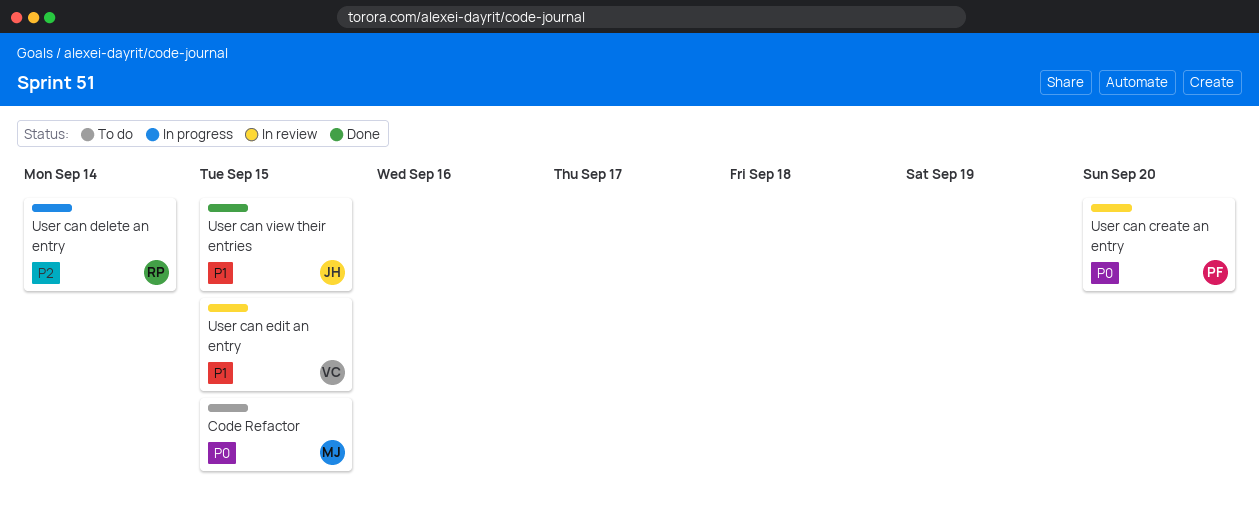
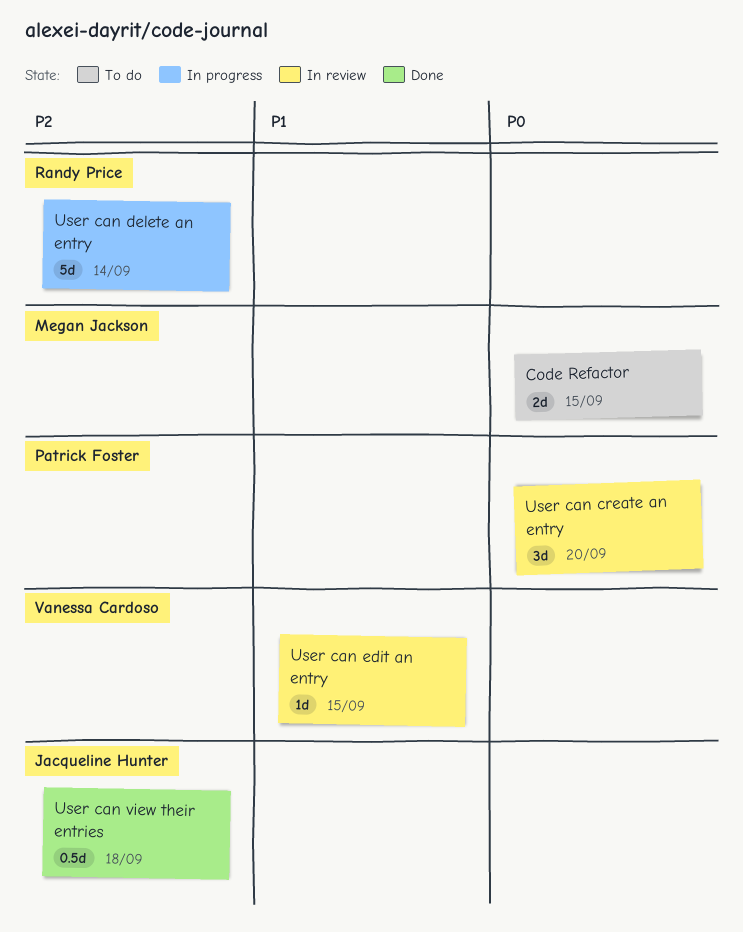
User can view their entries, priority: P1 -> P2
User can view their entries, due: Sep 15 -> Sep 18

